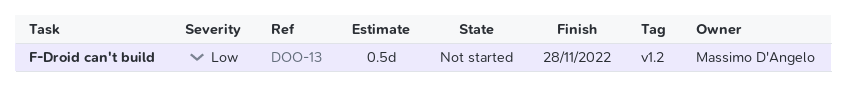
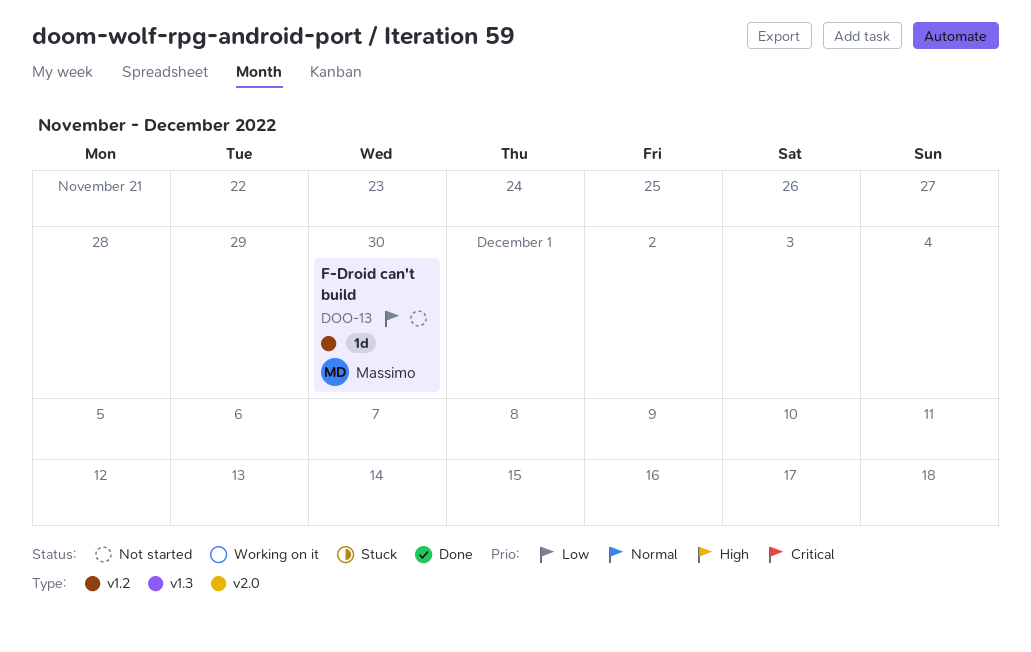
DOO-13, estimate: 0.5d -> 1d
DOO-13, due: Nov 28 -> Nov 30

